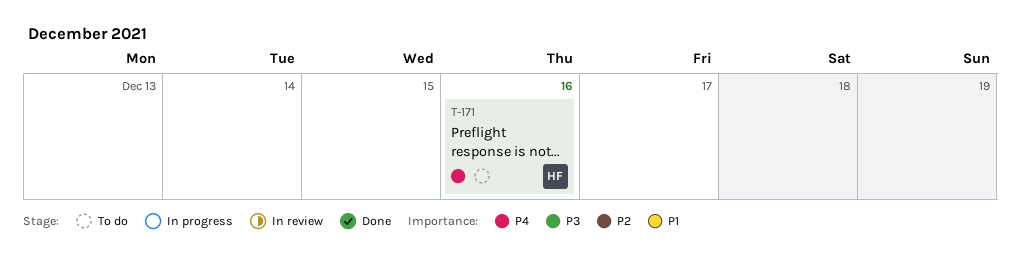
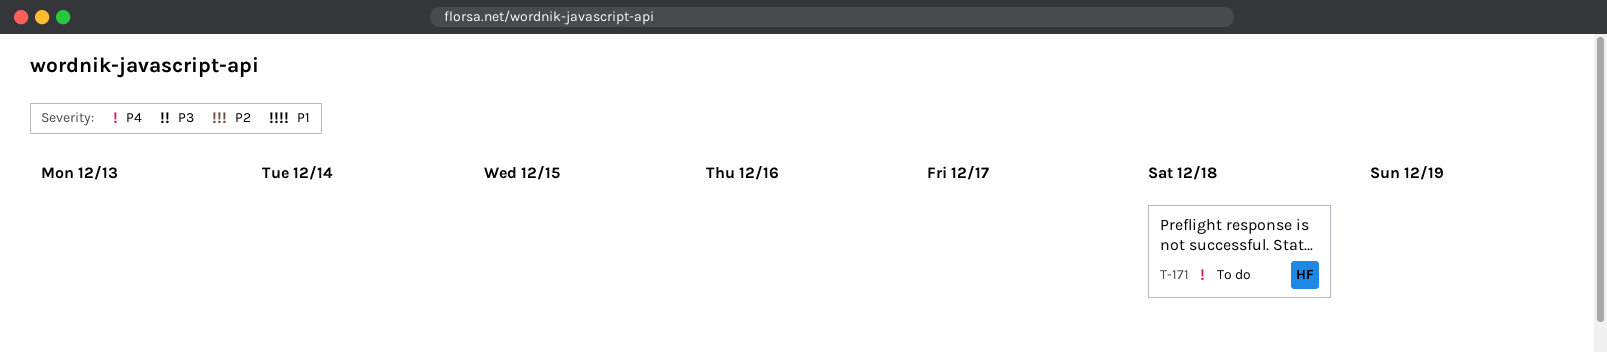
T-171, due: Dec 16 -> Dec 18

